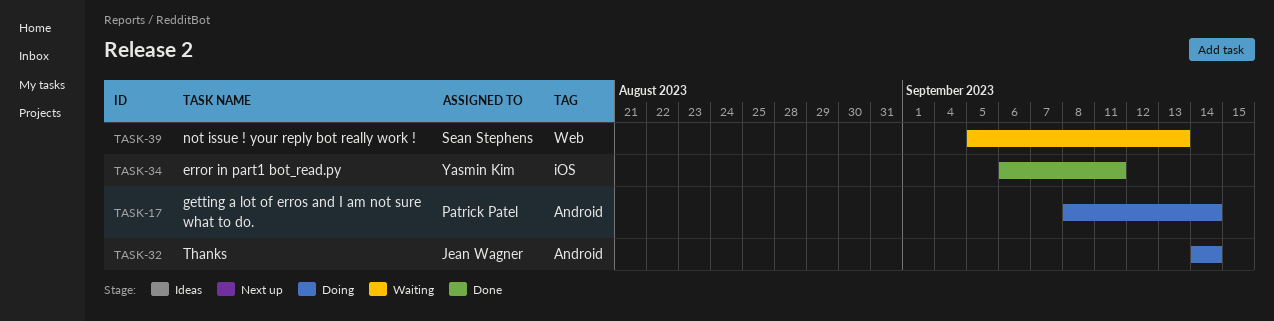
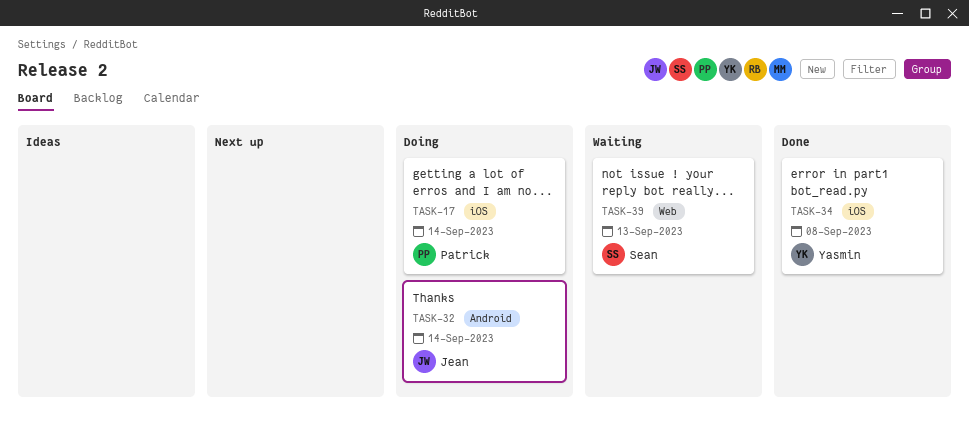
TASK-17, label: Android -> iOS
TASK-34, due: Sep 11 -> Sep 8

